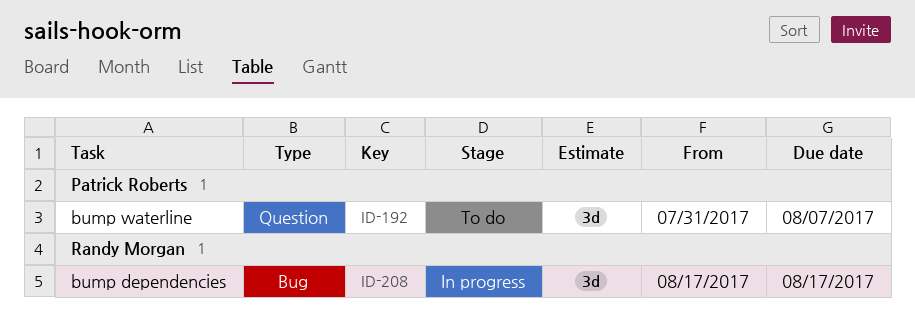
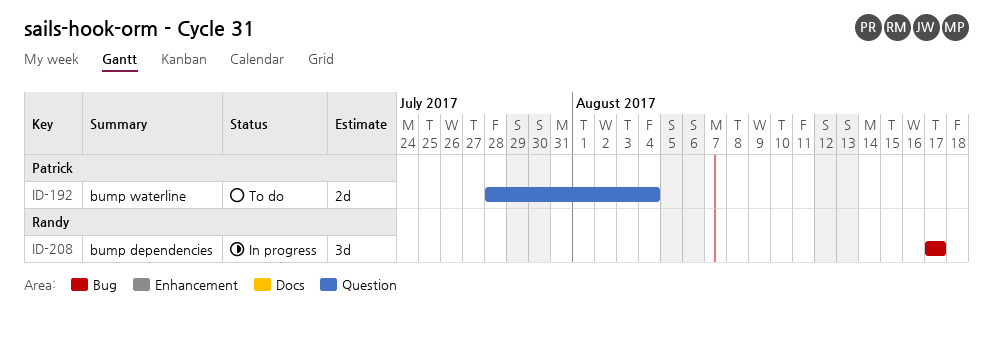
ID-192, estimate: 3d -> 2d
ID-192, start: Jul 31 -> Jul 28
ID-192, due: Aug 7 -> Aug 4

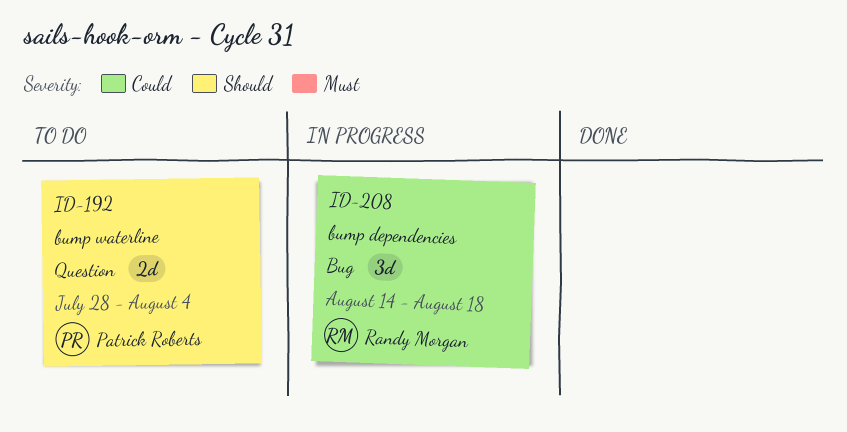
ID-208, start: Aug 17 -> Aug 14
ID-208, due: Aug 17 -> Aug 18

